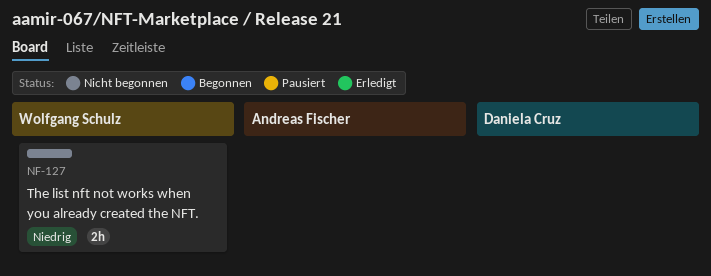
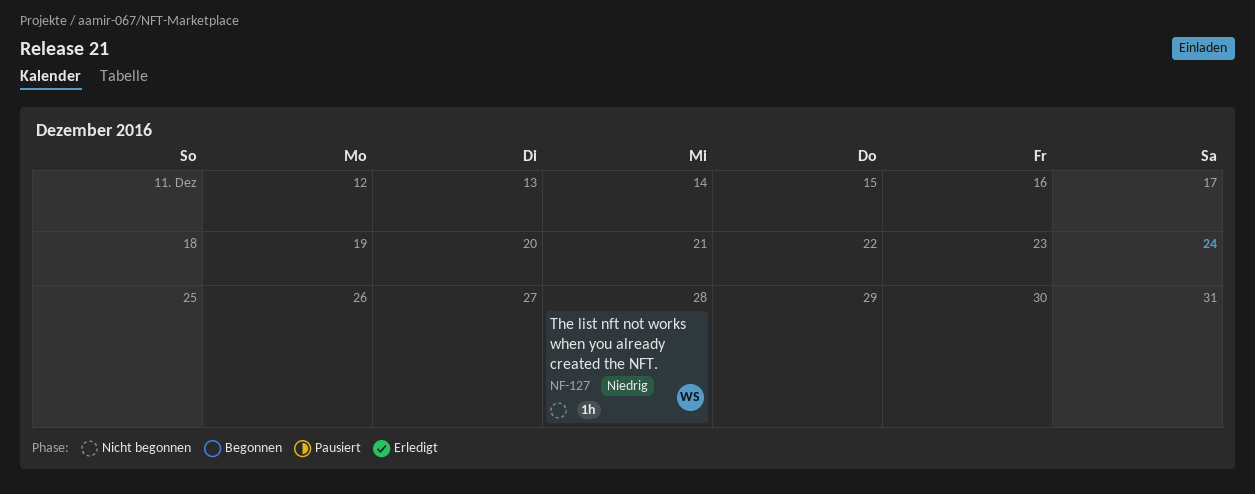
NF-127, estimate: 2h -> 1h

